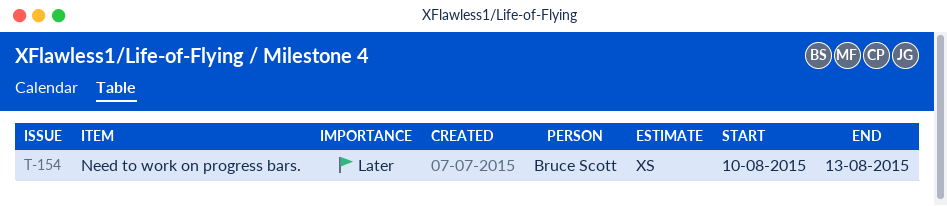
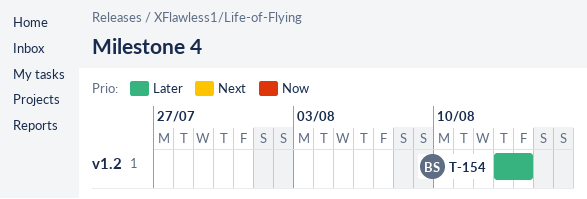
T-154, start: Aug 10 -> Aug 13
T-154, due: Aug 13 -> Aug 14

